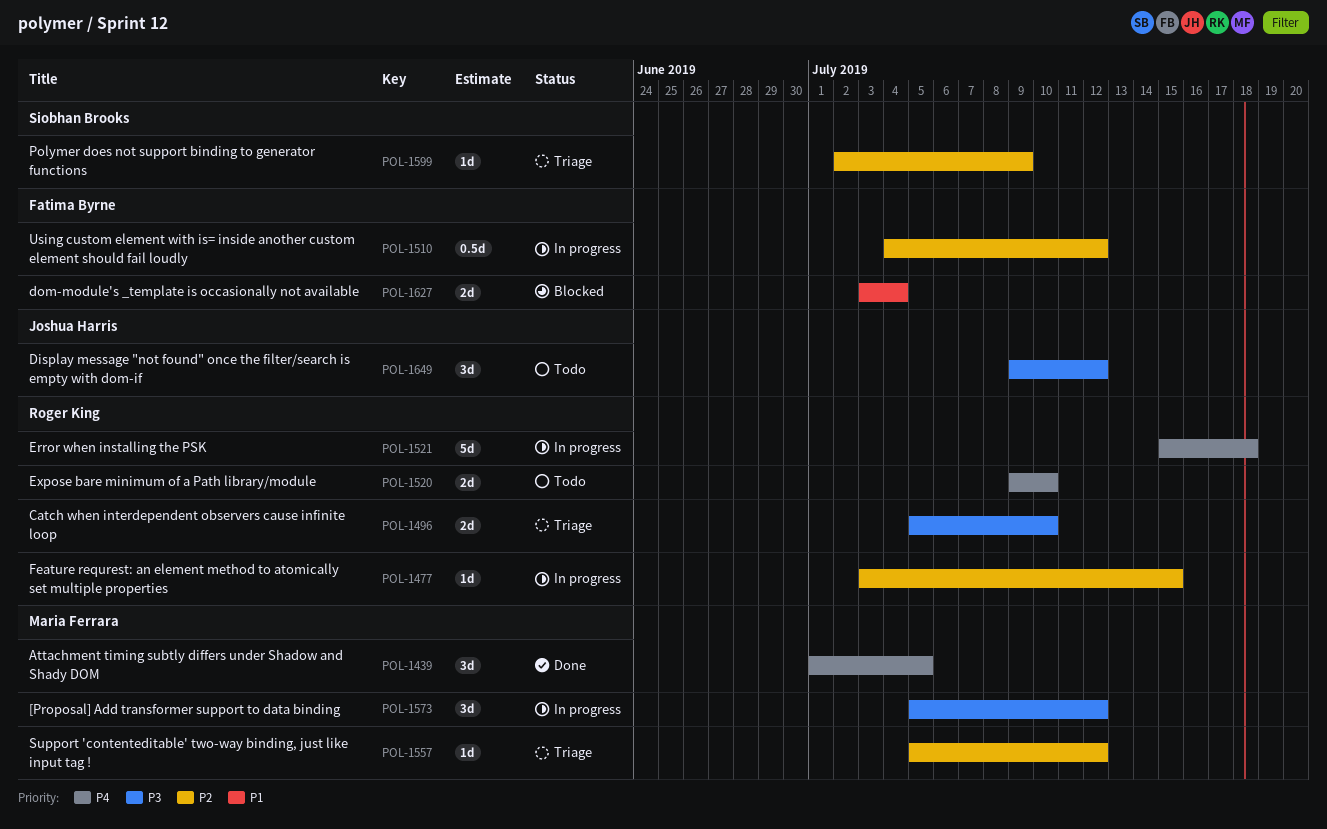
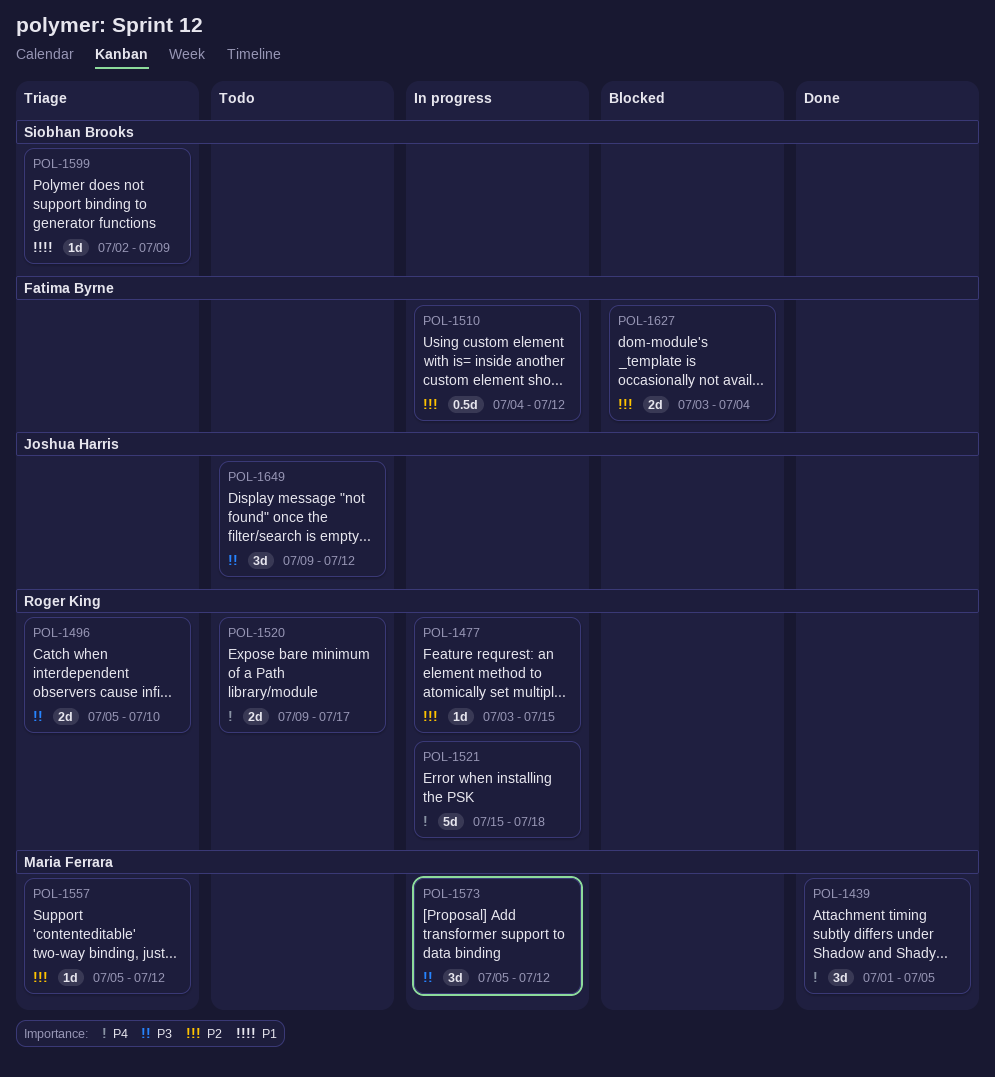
POL-1520, due: Jul 10 -> Jul 17
POL-1599, priority: P2 -> P1
POL-1627, priority: P1 -> P2

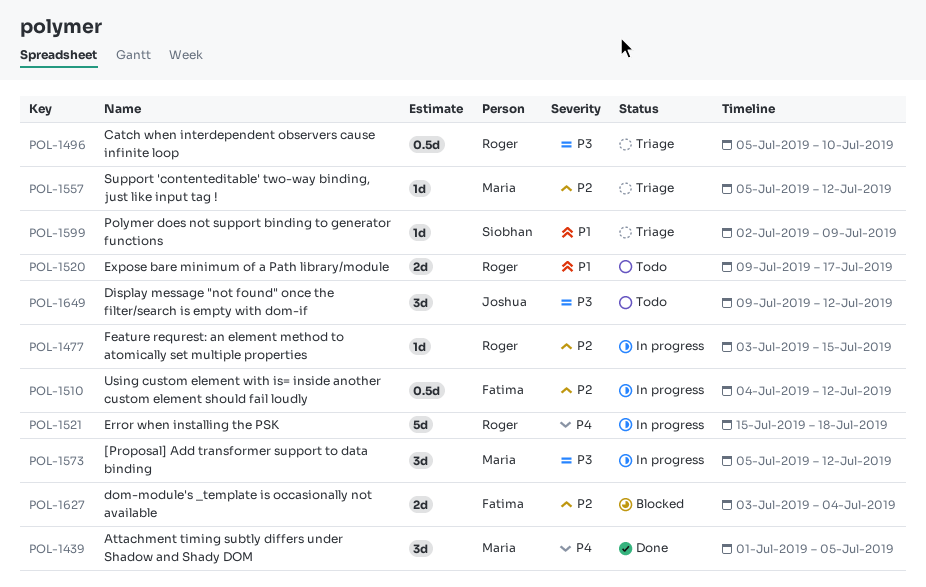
POL-1496, estimate: 2d -> 0.5d
POL-1520, priority: P4 -> P1

